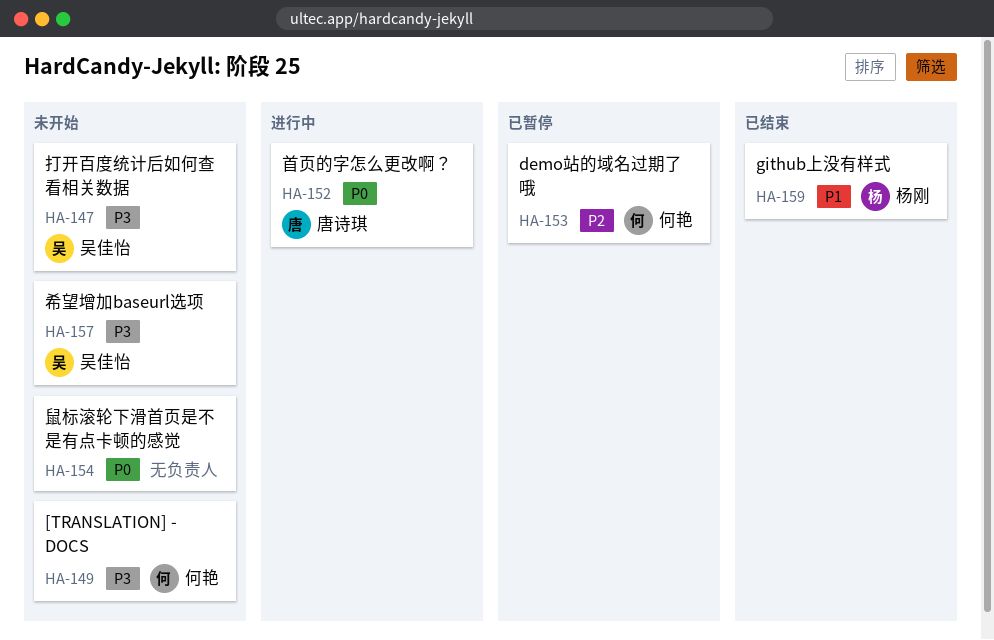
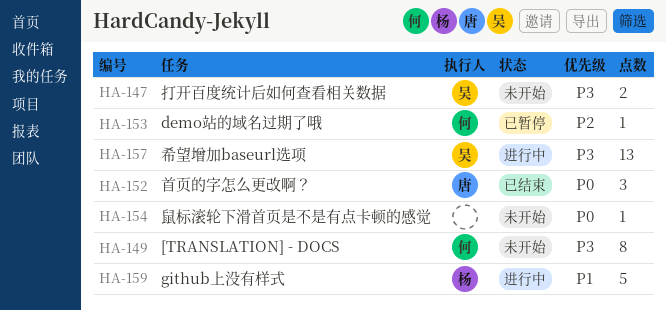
HA-152, status: 进行中 -> 已结束
HA-157, status: 未开始 -> 进行中
HA-159, status: 已结束 -> 进行中

